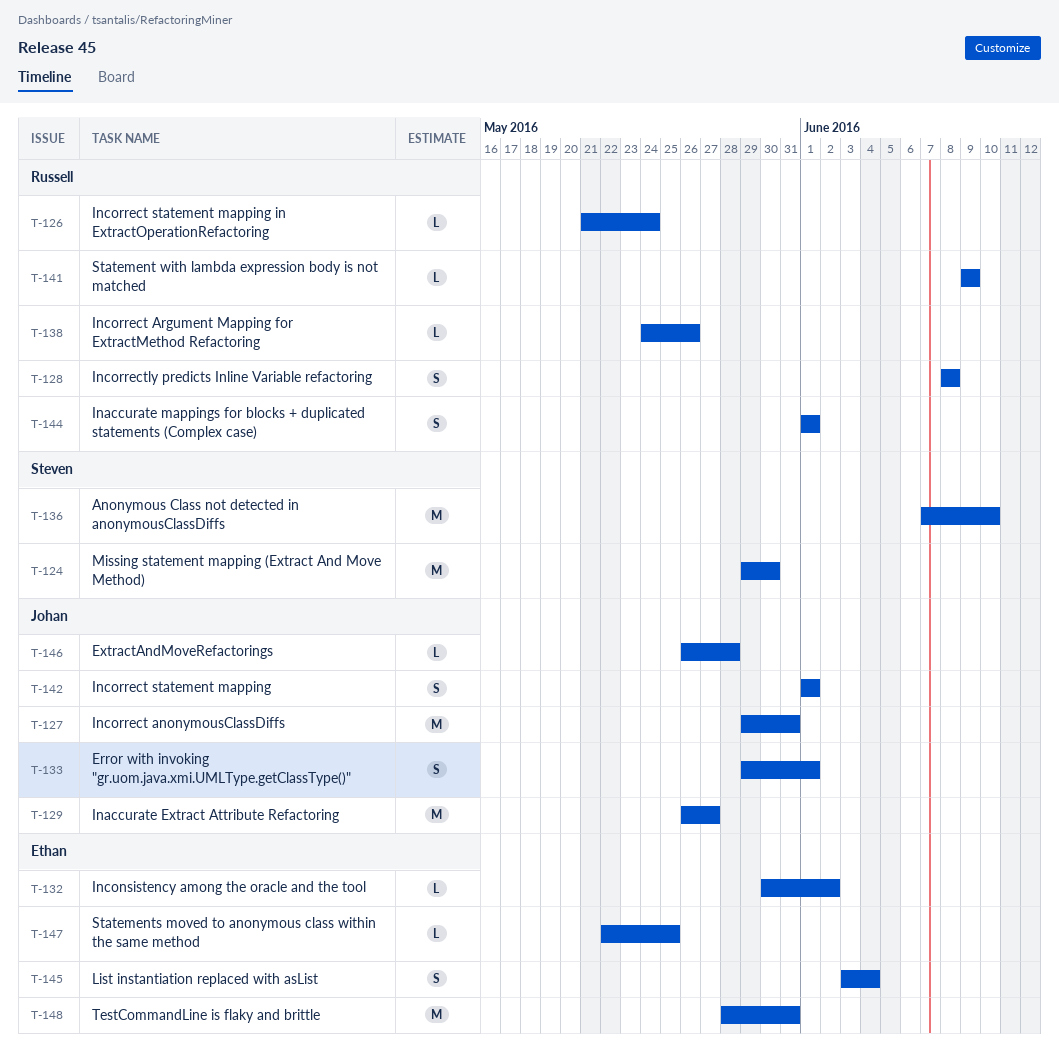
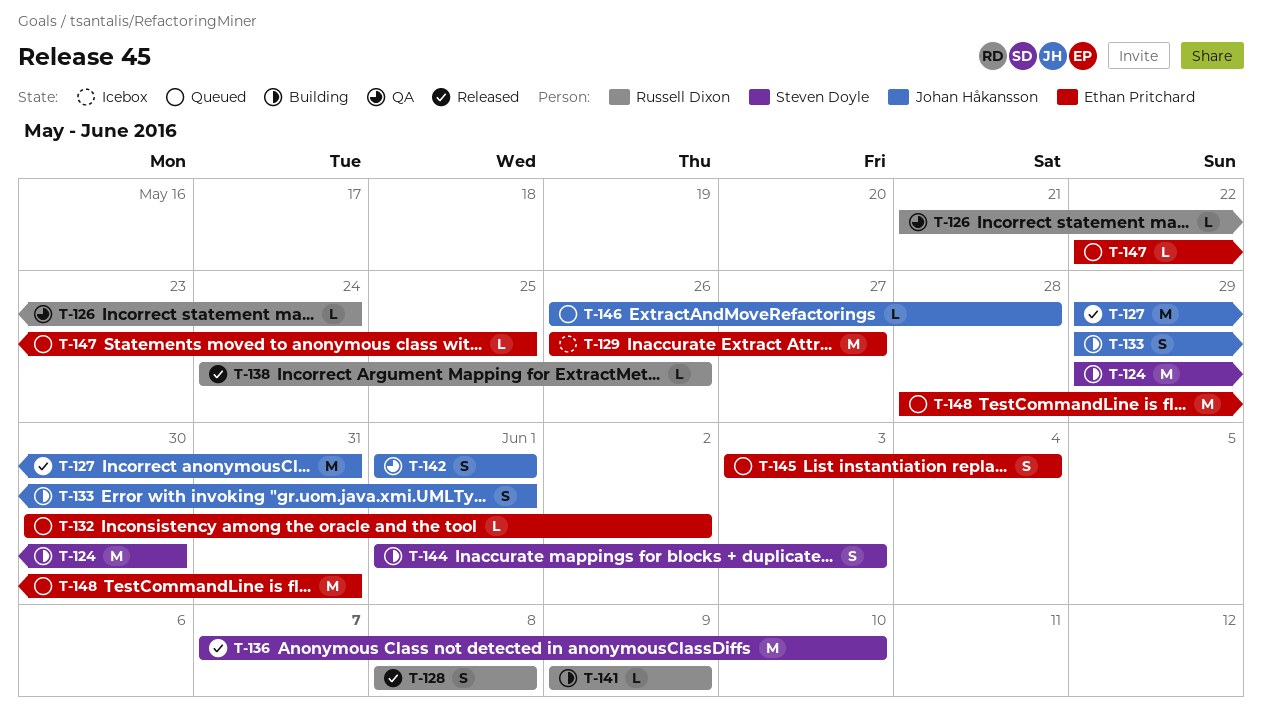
T-129, owner: Johan Håkansson -> Ethan Pritchard
T-144, owner: Russell Dixon -> Steven Doyle
T-144, due: Jun 1 -> Jun 3

